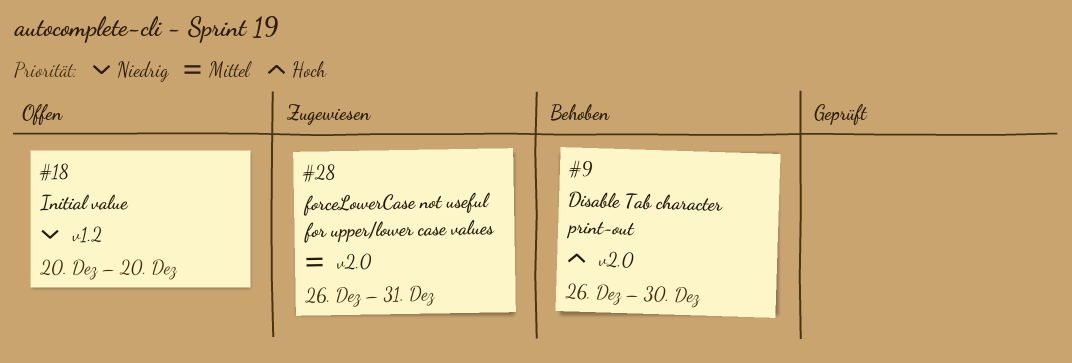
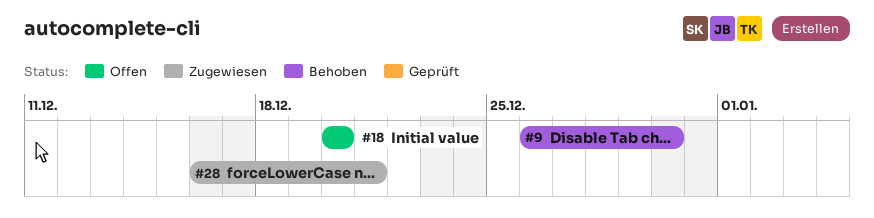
#28, start: Dec 26 -> Dec 16
#28, due: Dec 31 -> Dec 21

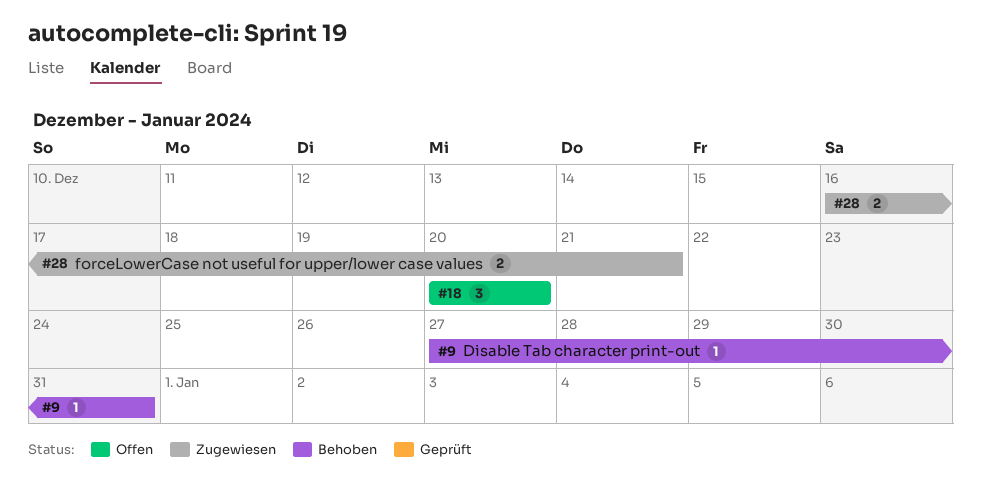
#9, start: Dec 26 -> Dec 27
#9, due: Dec 30 -> Dec 31

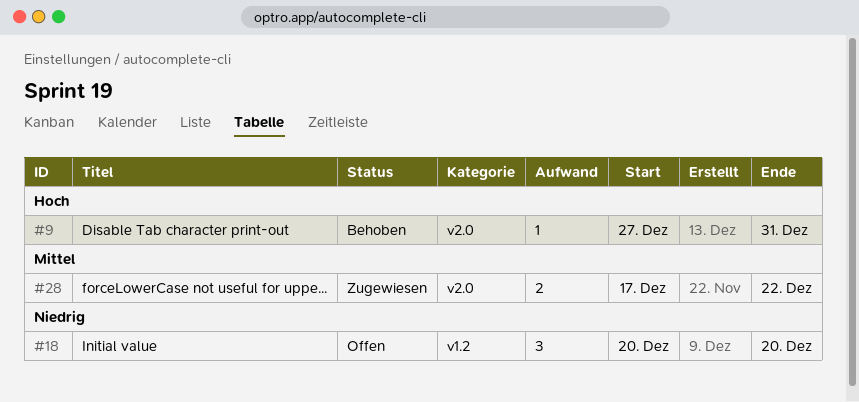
#28, start: Dec 16 -> Dec 17
#28, due: Dec 21 -> Dec 22

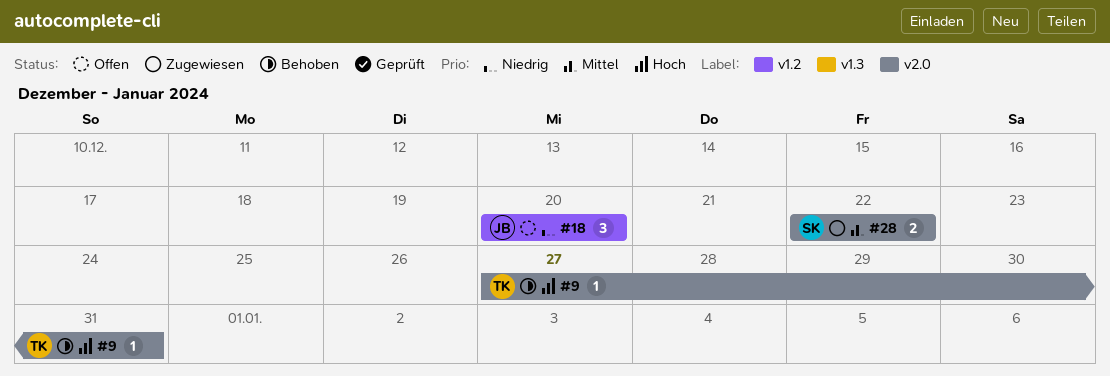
#28, start: Dec 17 -> Dec 22

